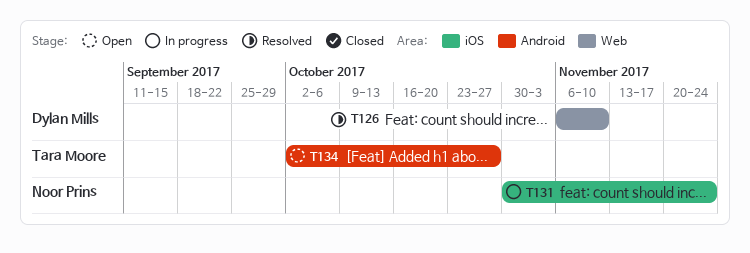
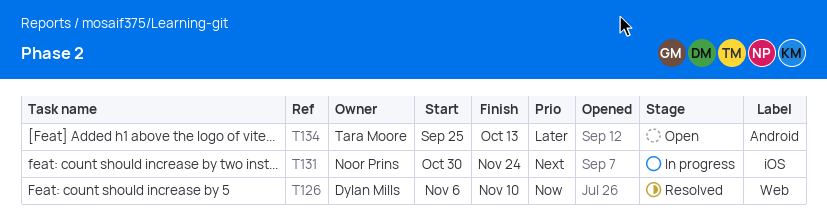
T134, start: Oct 2 -> Sep 25
T134, due: Oct 27 -> Oct 13

